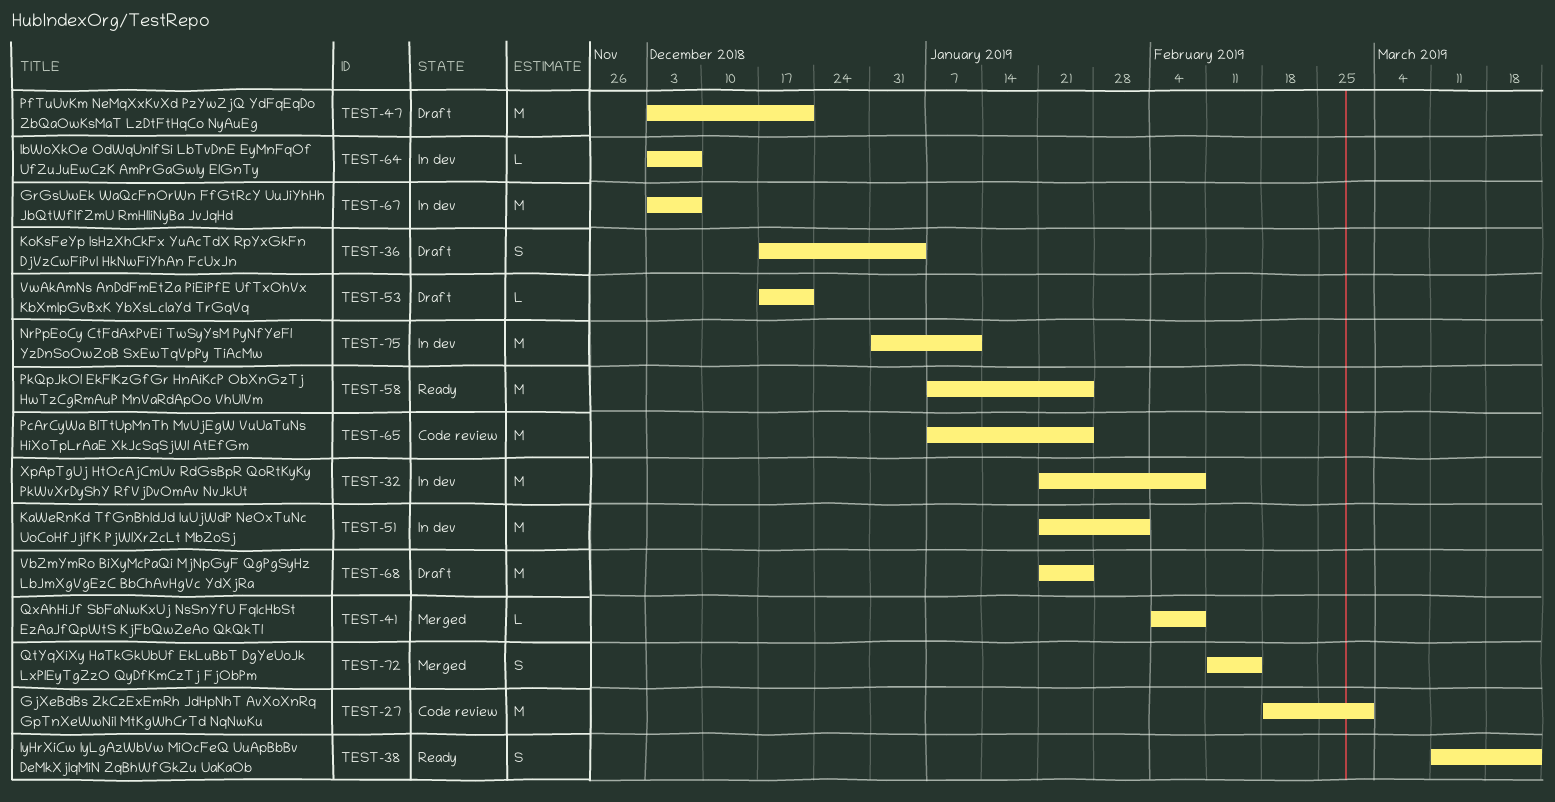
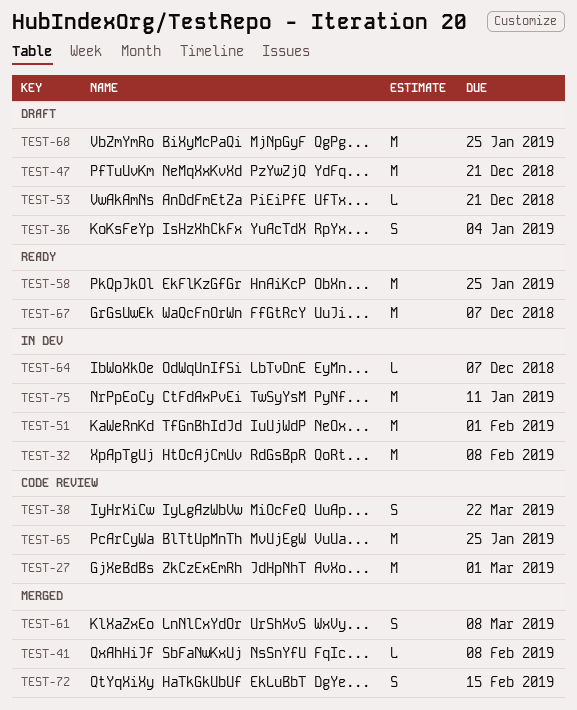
TEST-38, status: Ready -> Code review
TEST-61: none -> present
TEST-67, status: In dev -> Ready

